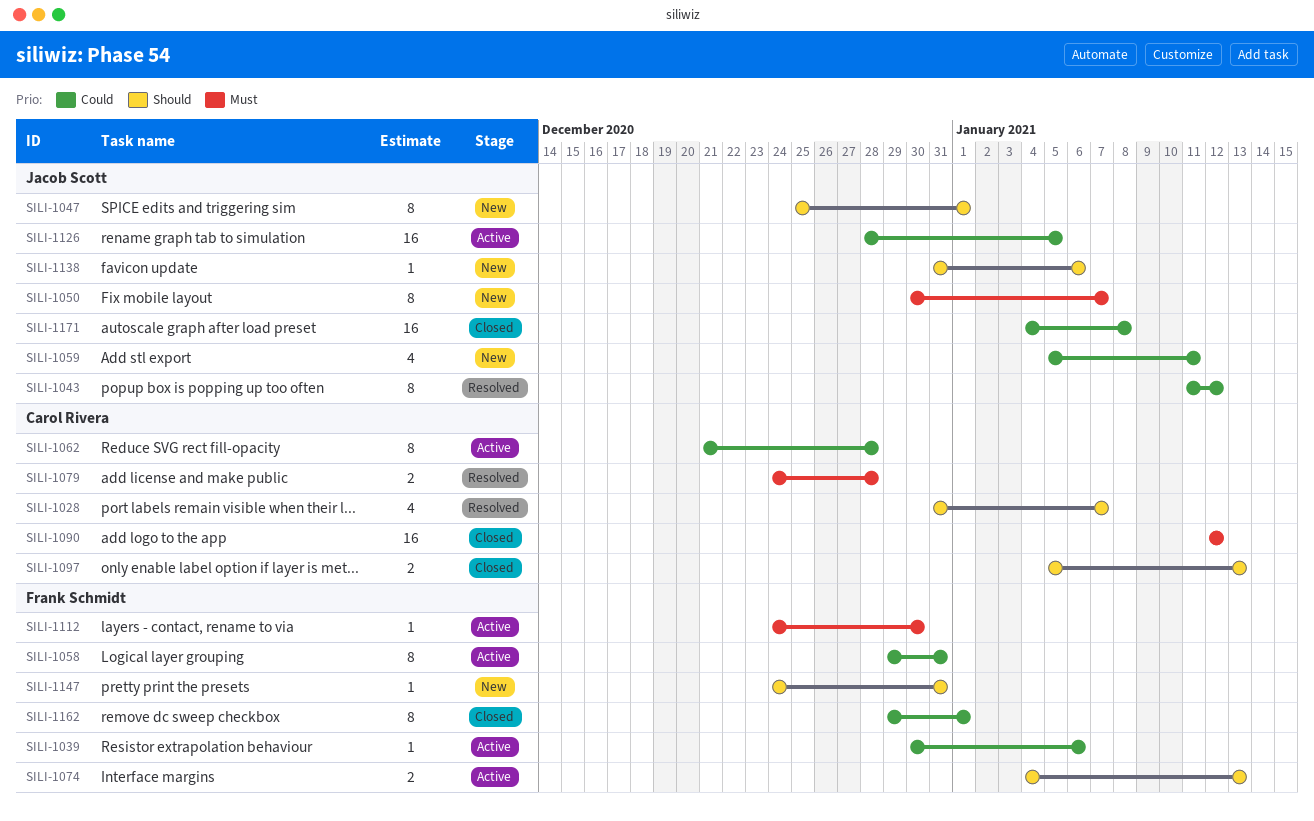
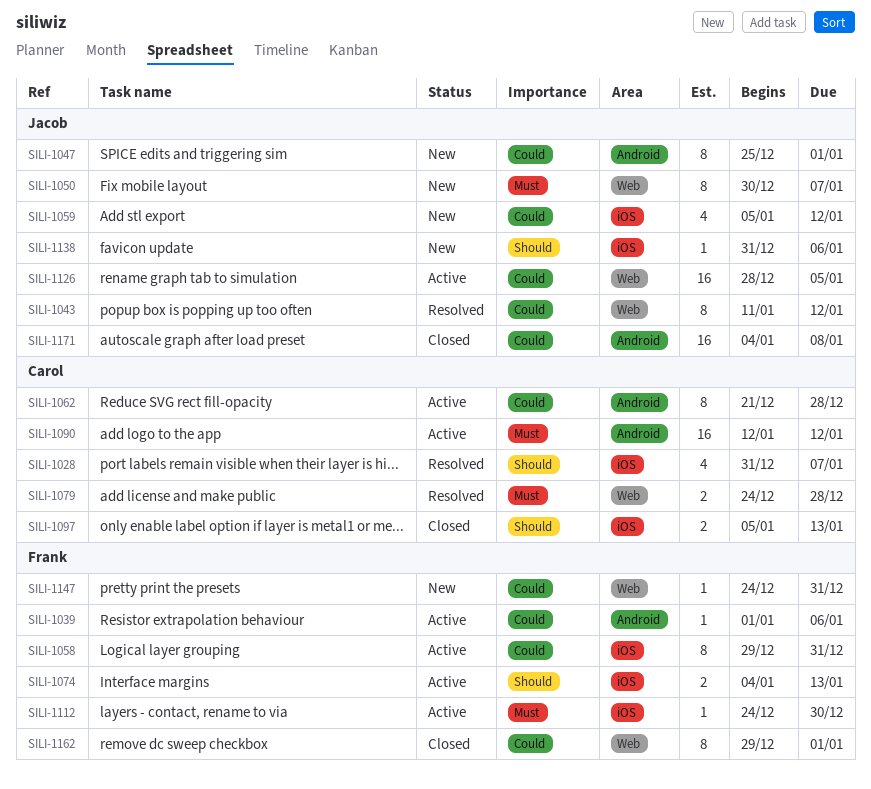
SILI-1039, start: Dec 30 -> Jan 1
SILI-1047, priority: Should -> Could
SILI-1059, due: Jan 11 -> Jan 12
SILI-1090, status: Closed -> Active
SILI-1147, priority: Should -> Could

